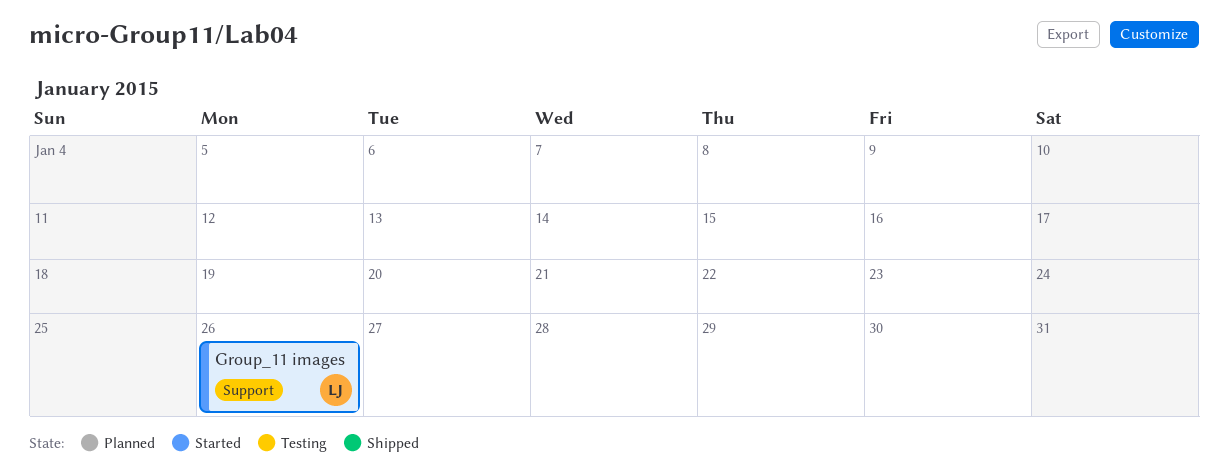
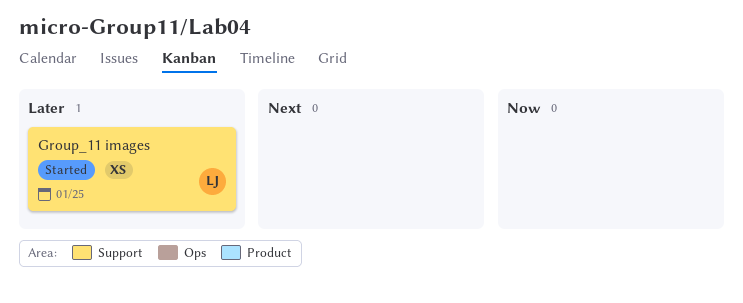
Group_11 images, due: Jan 26 -> Jan 25

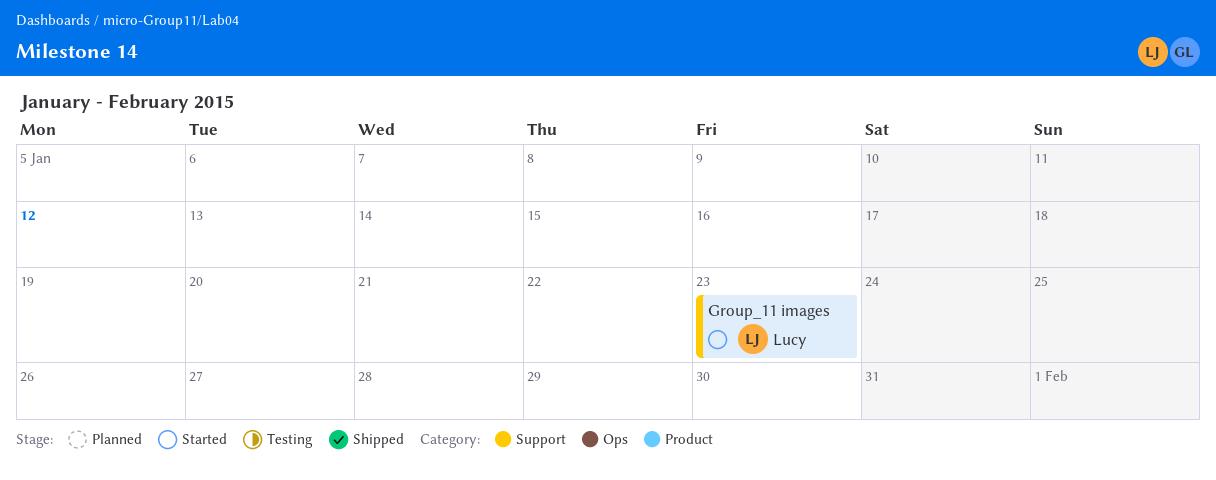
Group_11 images, due: Jan 25 -> Jan 23

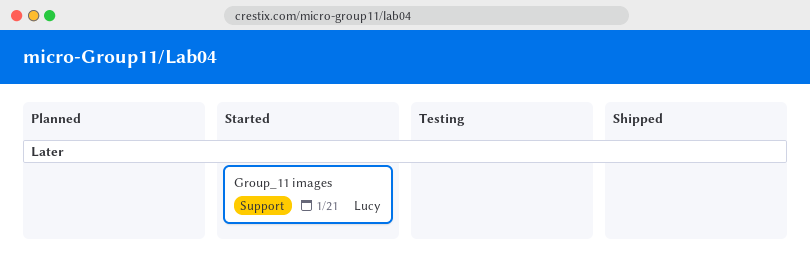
Group_11 images, due: Jan 23 -> Jan 21

